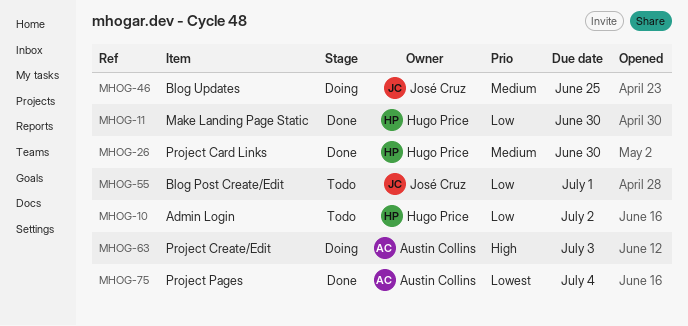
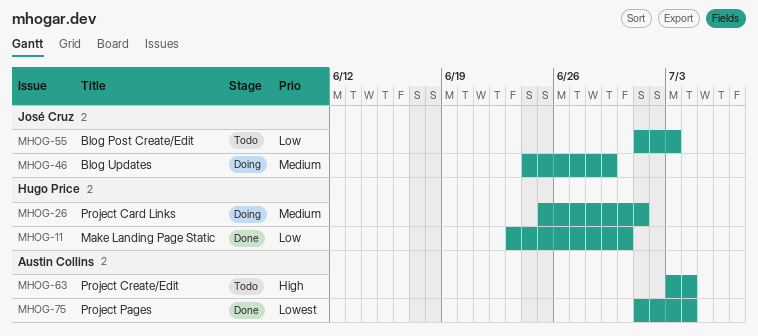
MHOG-10: present -> none
MHOG-26, status: Done -> Doing
MHOG-26, due: Jun 30 -> Jul 1
MHOG-46, due: Jun 25 -> Jun 29
MHOG-55, due: Jul 1 -> Jul 3
MHOG-63, status: Doing -> Todo
MHOG-63, due: Jul 3 -> Jul 4

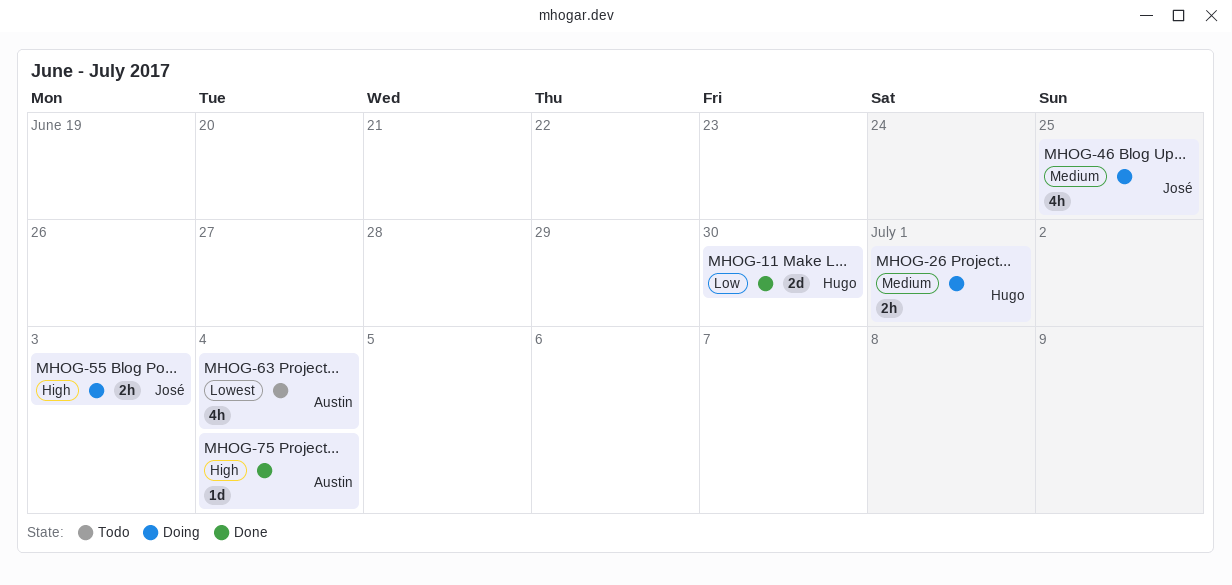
MHOG-46, due: Jun 29 -> Jun 25
MHOG-55, status: Todo -> Doing
MHOG-55, priority: Low -> High
MHOG-63, priority: High -> Lowest
MHOG-75, priority: Lowest -> High

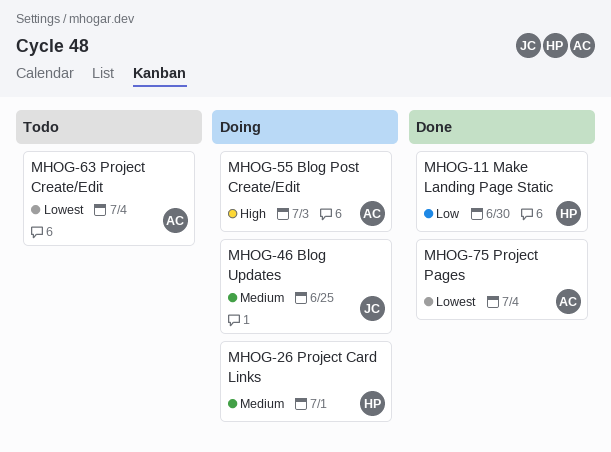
MHOG-55, owner: José -> Austin
MHOG-75, priority: High -> Lowest

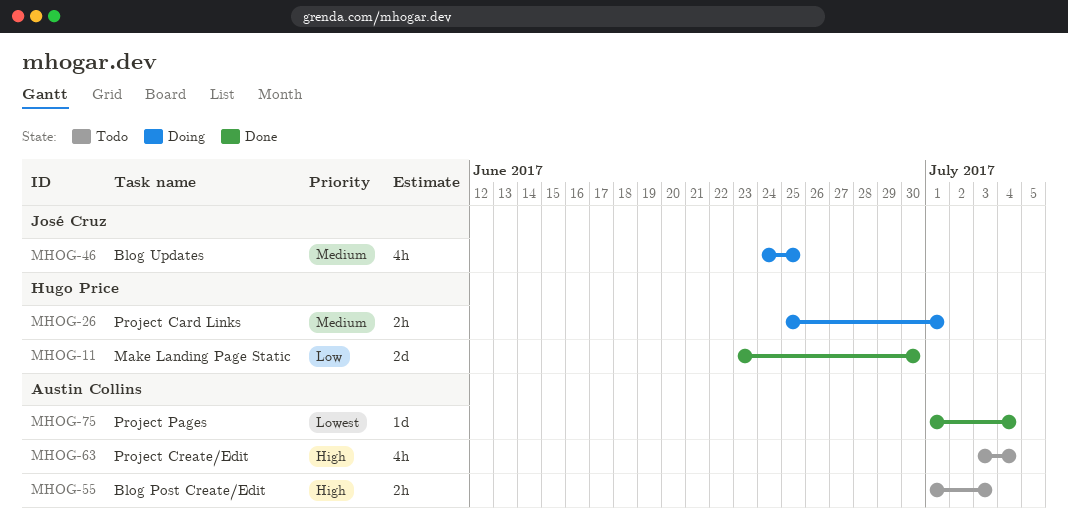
MHOG-55, status: Doing -> Todo
MHOG-63, priority: Lowest -> High

